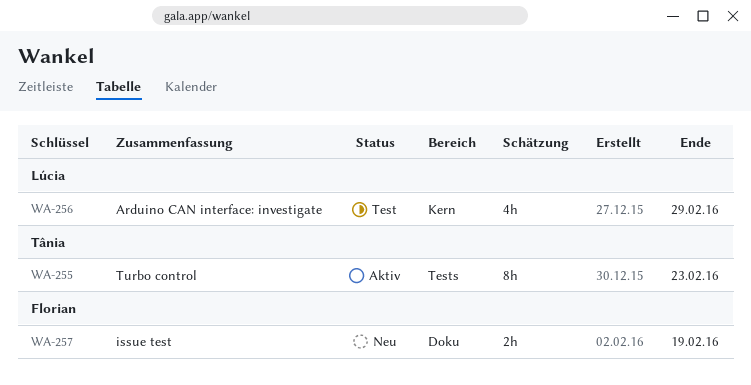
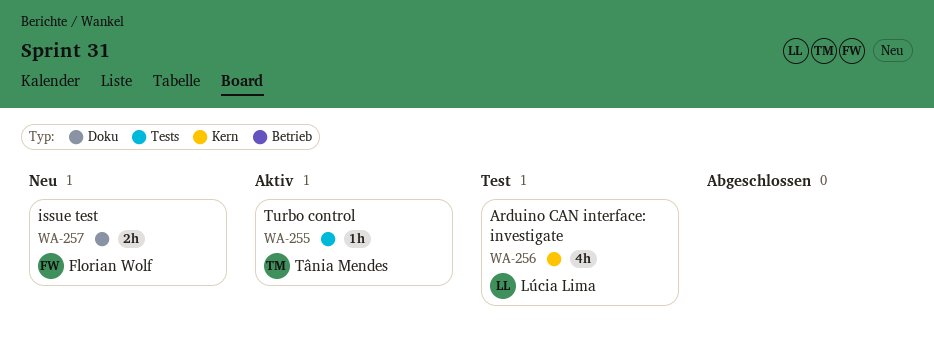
WA-255, estimate: 8h -> 1h

